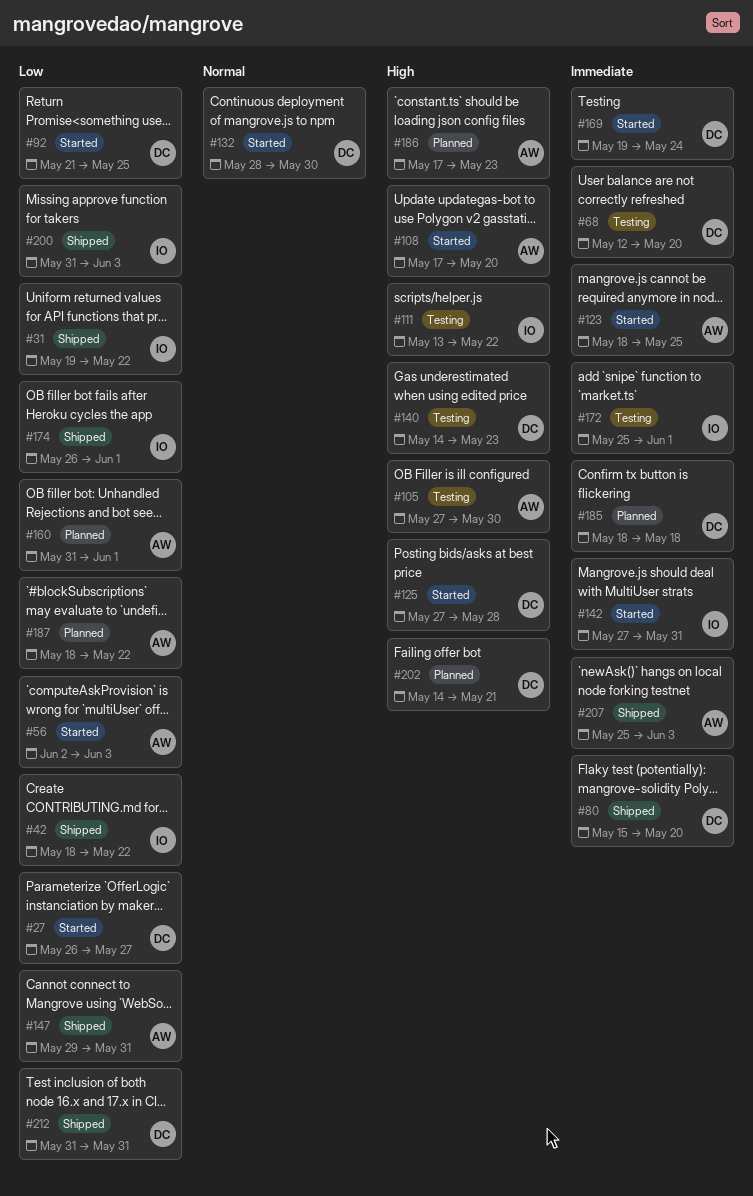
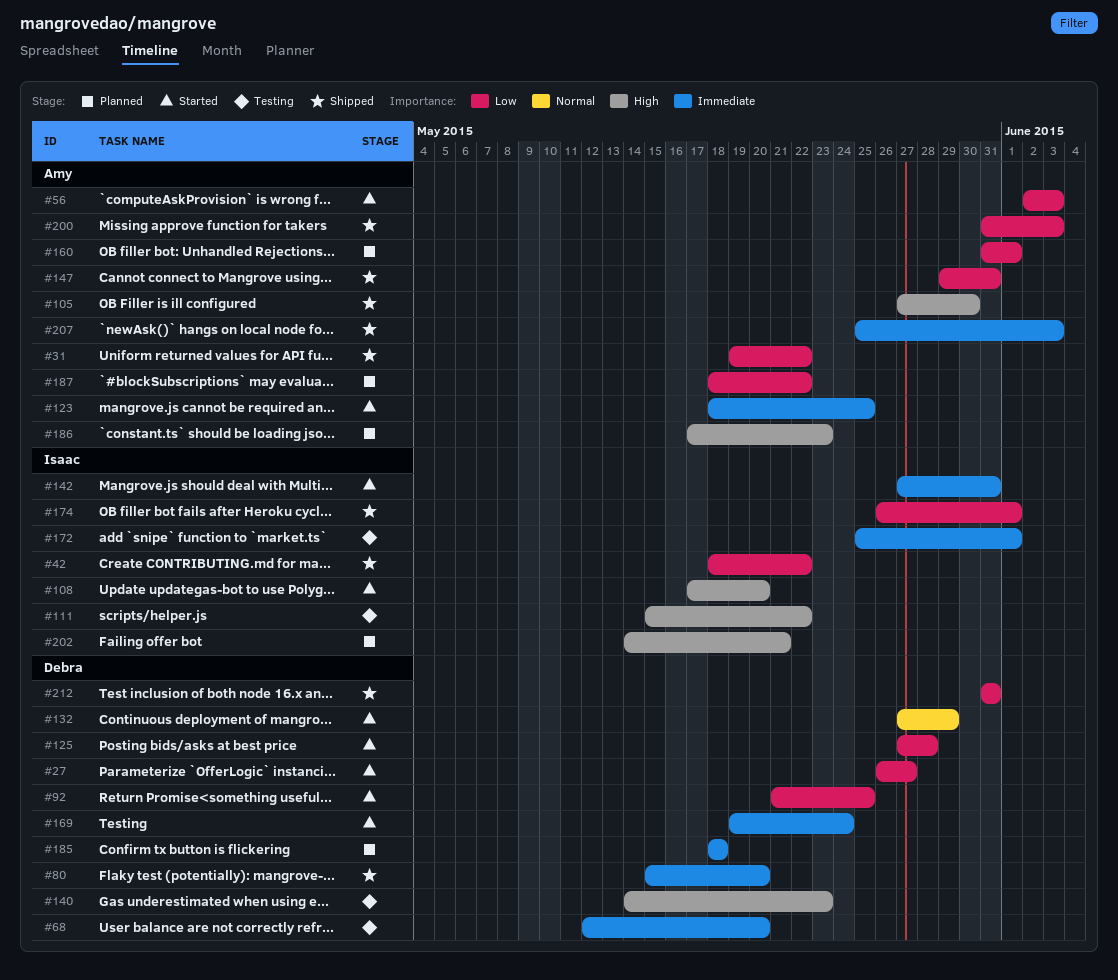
#31, owner: Isaac -> Amy
#105, status: Testing -> Shipped
#108, owner: Amy -> Isaac
#111, start: May 13 -> May 15
#125, priority: High -> Low
#132, start: May 28 -> May 27
#132, due: May 30 -> May 29
#200, owner: Isaac -> Amy
#202, owner: Debra -> Isaac

